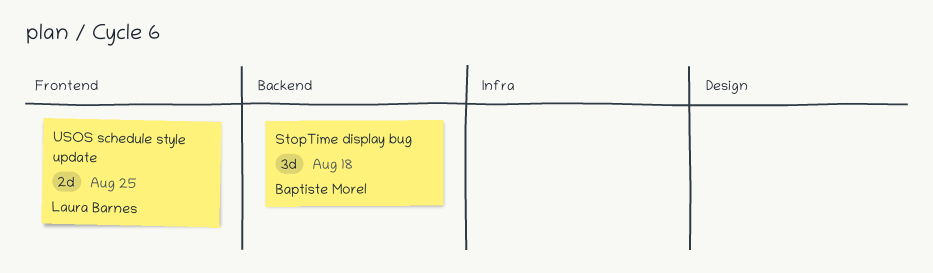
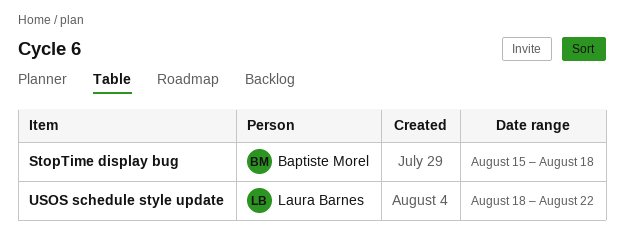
USOS schedule style update, due: Aug 25 -> Aug 22

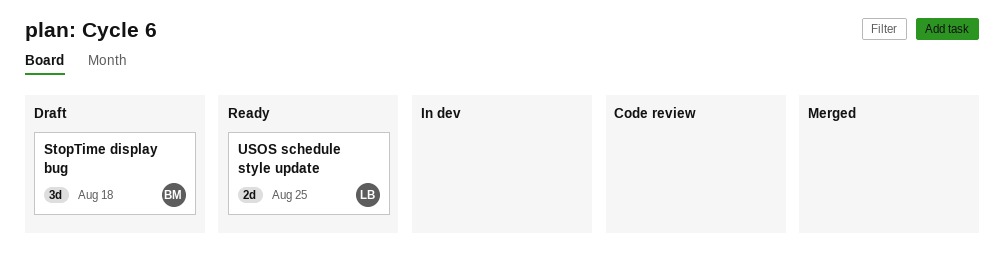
USOS schedule style update, due: Aug 22 -> Aug 25

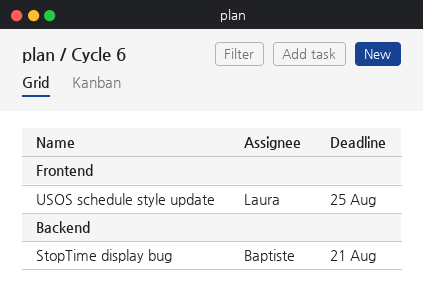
StopTime display bug, due: Aug 18 -> Aug 21

